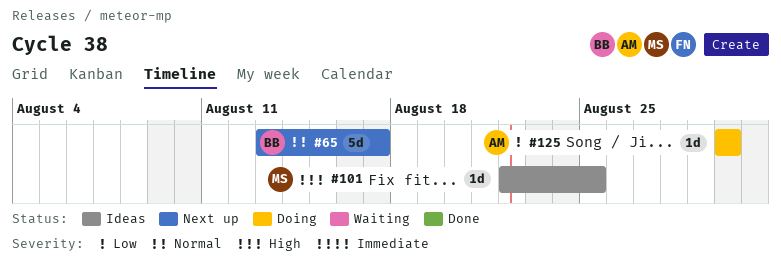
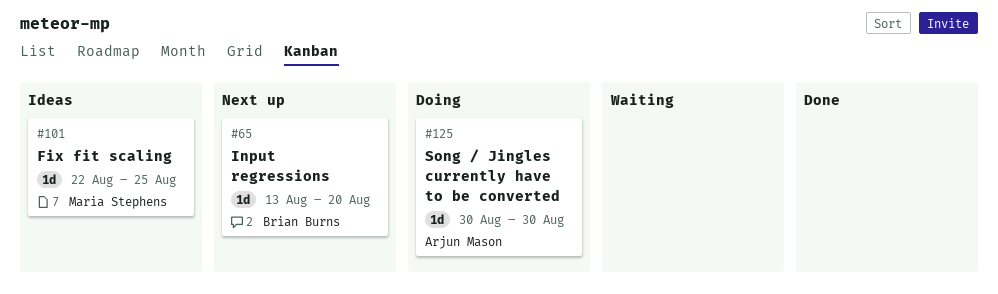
#65, estimate: 5d -> 1d
#65, due: Aug 17 -> Aug 20

